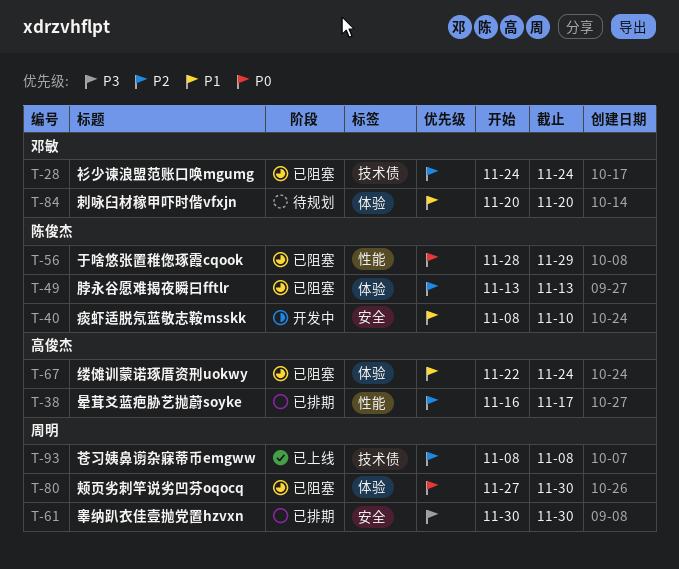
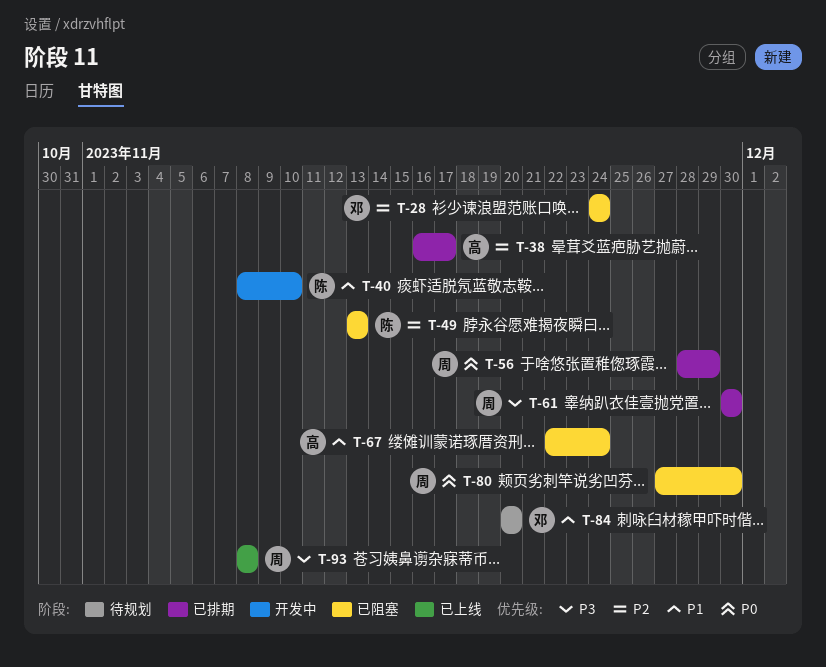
T-56, status: 已阻塞 -> 已排期
T-56, owner: 陈俊杰 -> 周明
T-93, priority: P2 -> P3

